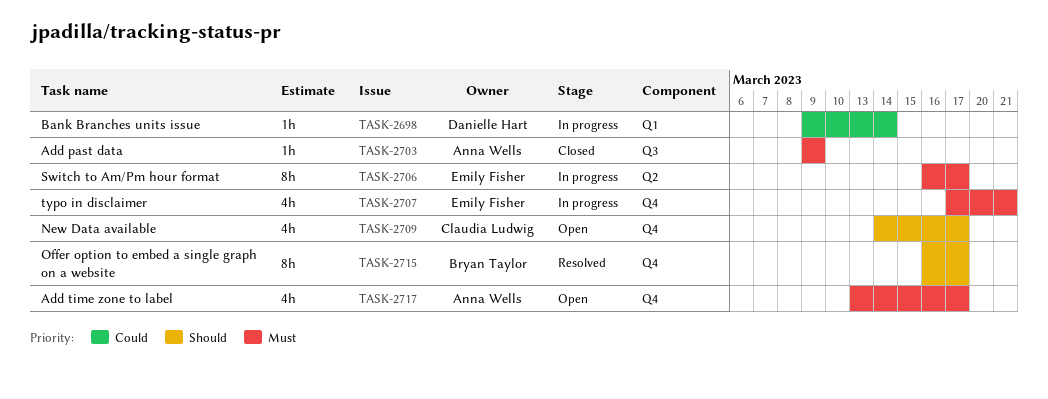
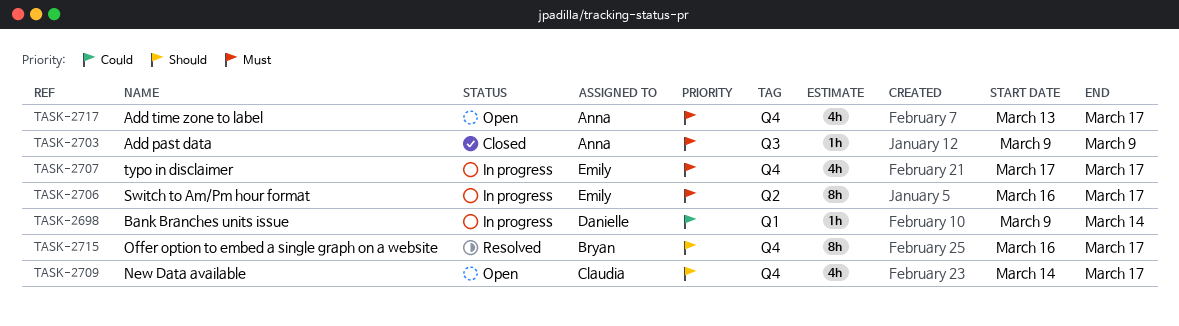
TASK-2707, due: Mar 21 -> Mar 17

